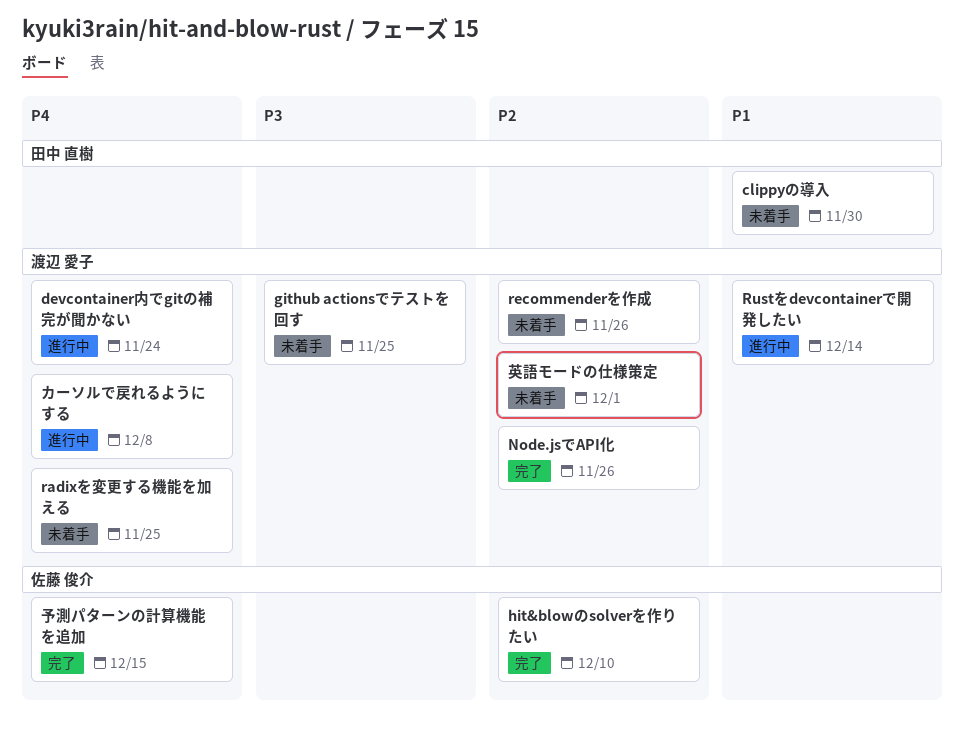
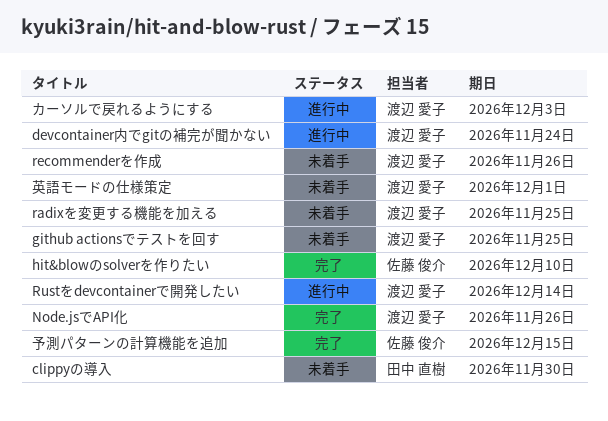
カーソルで戻れるようにする, due: Dec 8 -> Dec 3

